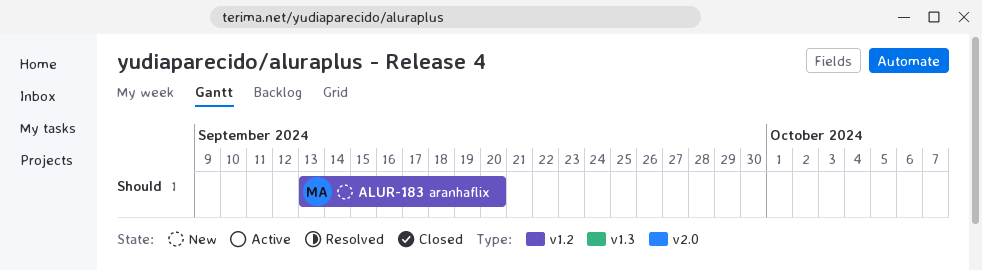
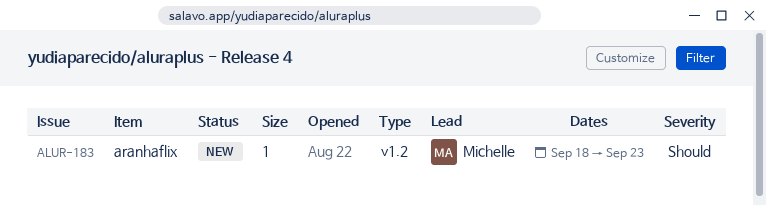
ALUR-183, start: Sep 13 -> Sep 18
ALUR-183, due: Sep 20 -> Sep 23

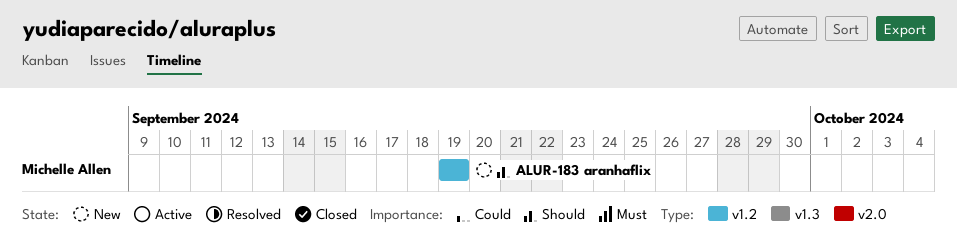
ALUR-183, start: Sep 18 -> Sep 19
ALUR-183, due: Sep 23 -> Sep 19

